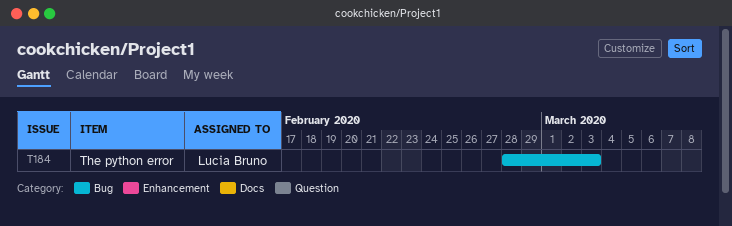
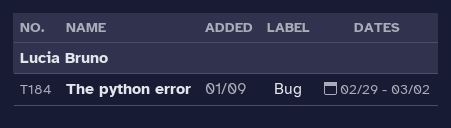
T184, start: Feb 28 -> Feb 29
T184, due: Mar 3 -> Mar 2

